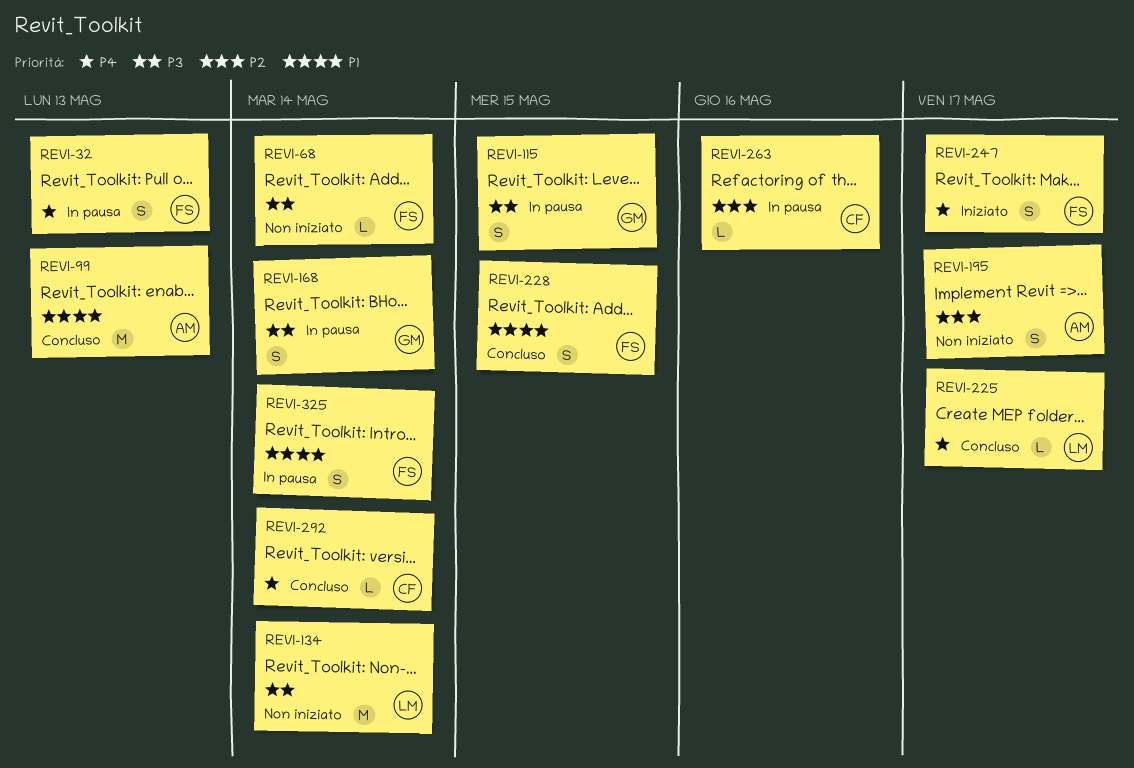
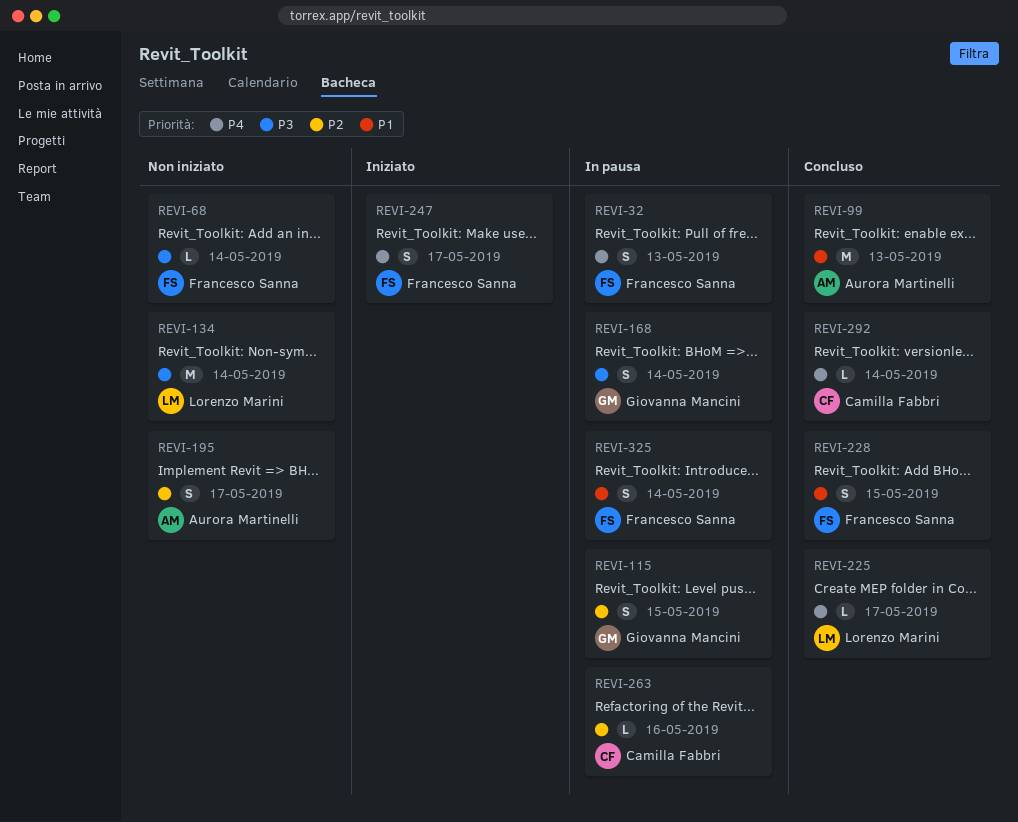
REVI-115, priority: P3 -> P2

